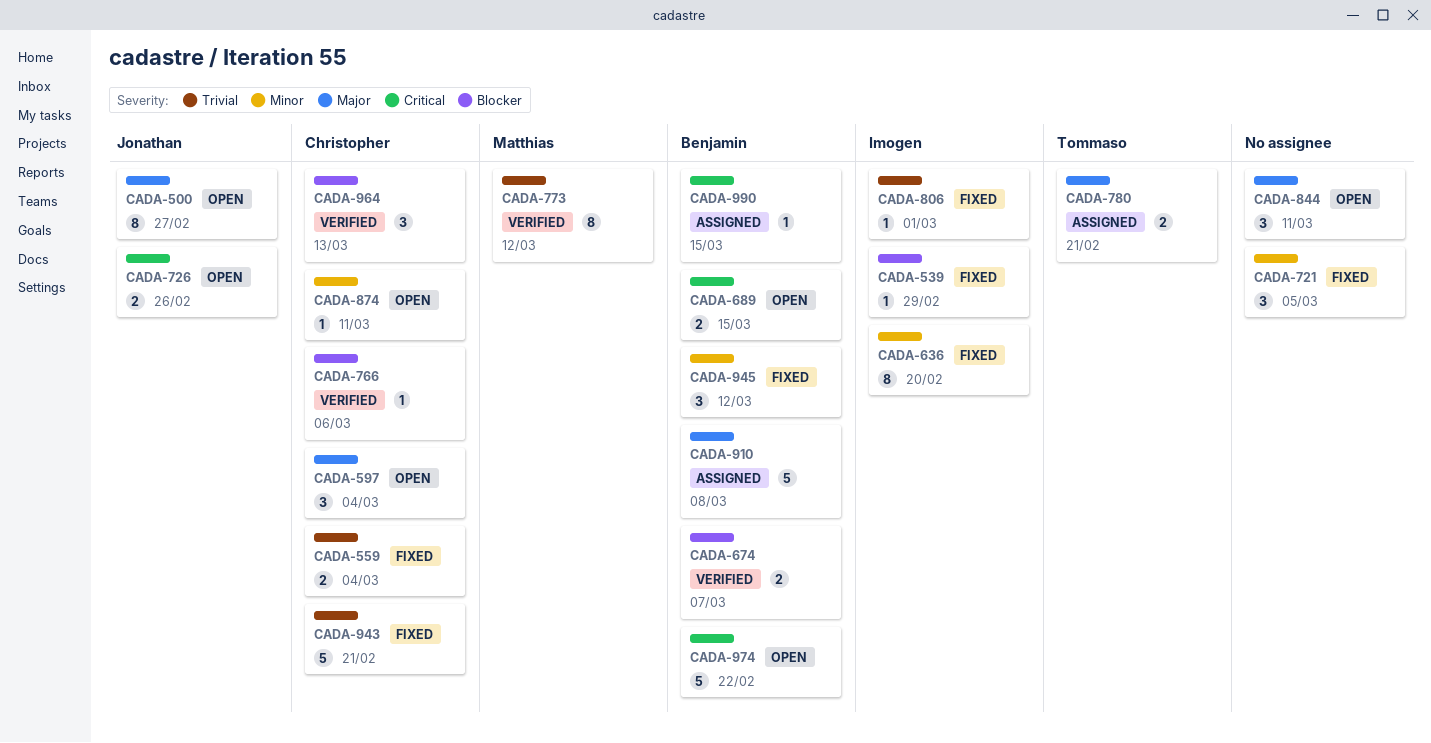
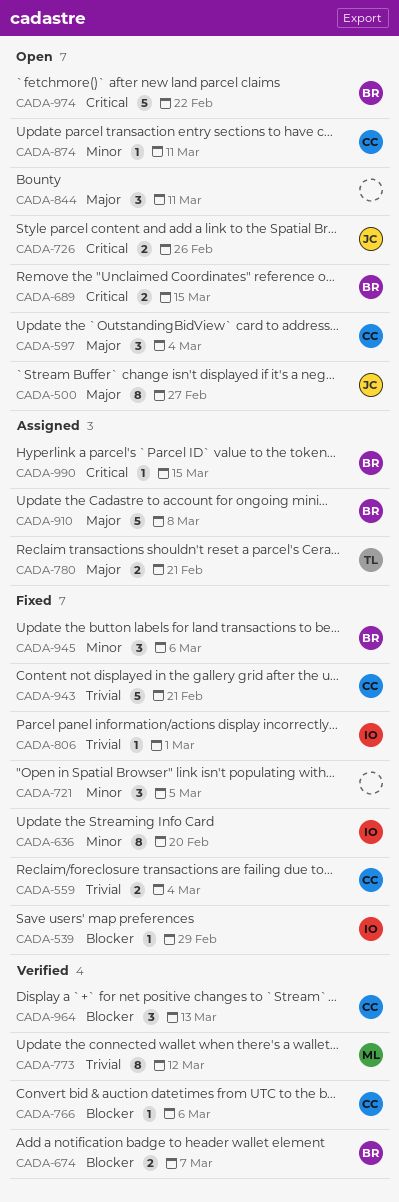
CADA-945, due: Mar 12 -> Mar 6

